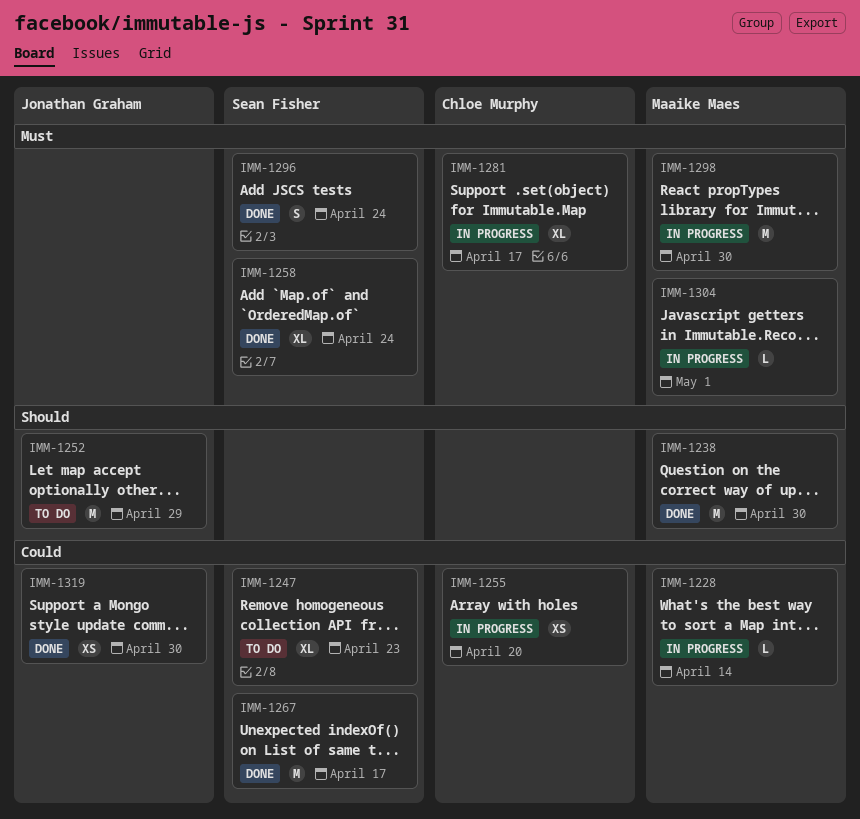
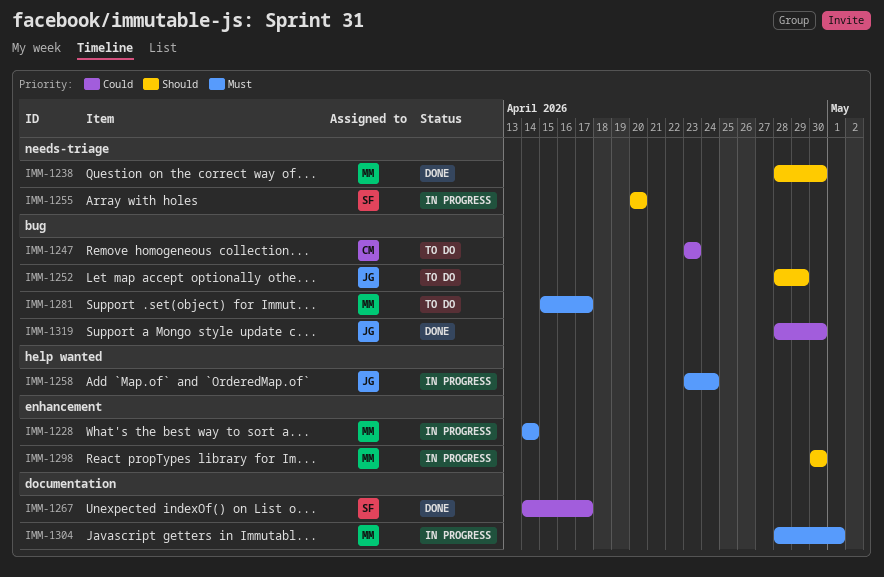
IMM-1228, priority: Could -> Must
IMM-1247, owner: Sean Fisher -> Chloe Murphy
IMM-1255, owner: Chloe Murphy -> Sean Fisher
IMM-1255, priority: Could -> Should
IMM-1258, status: Done -> In progress
IMM-1258, owner: Sean Fisher -> Jonathan Graham
IMM-1281, status: In progress -> To do
IMM-1281, owner: Chloe Murphy -> Maaike Maes
IMM-1296: present -> none
IMM-1298, priority: Must -> Should

